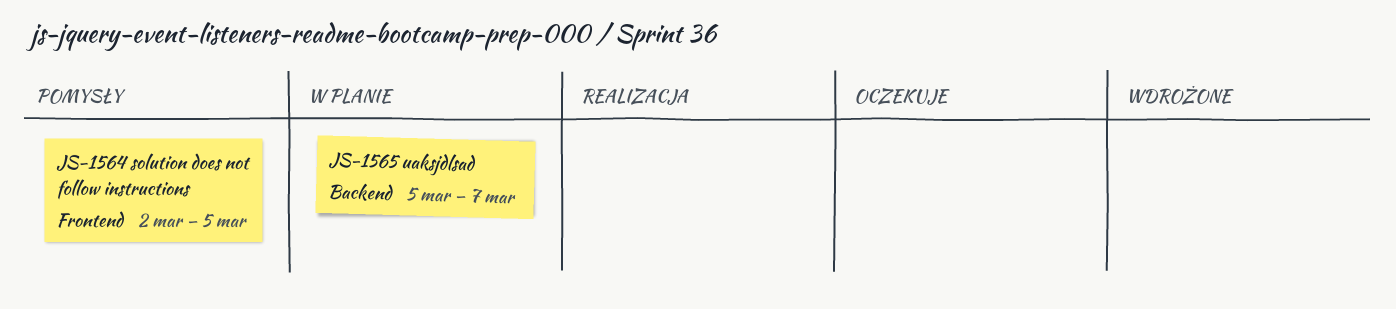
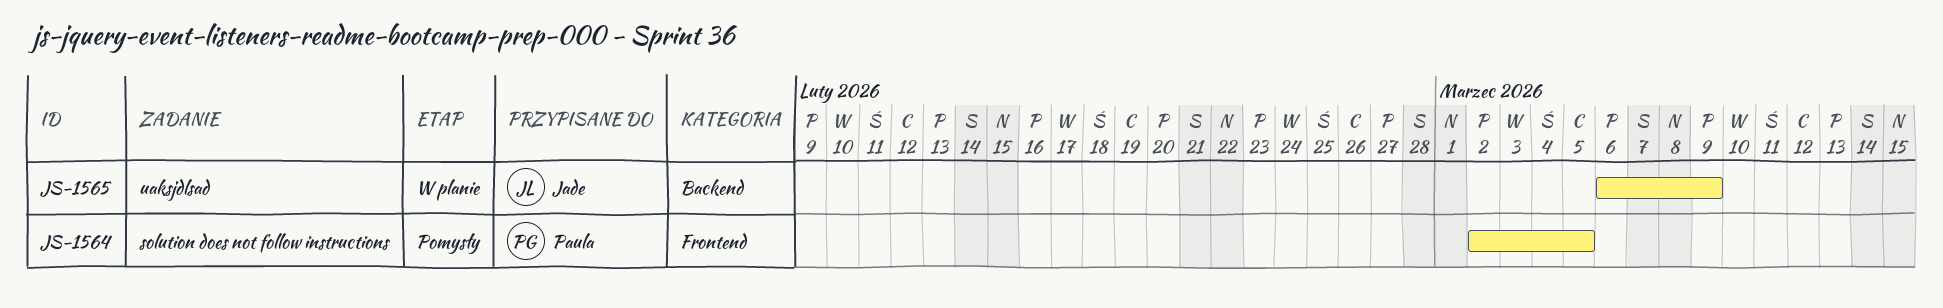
JS-1565, start: Mar 5 -> Mar 6
JS-1565, due: Mar 7 -> Mar 9

